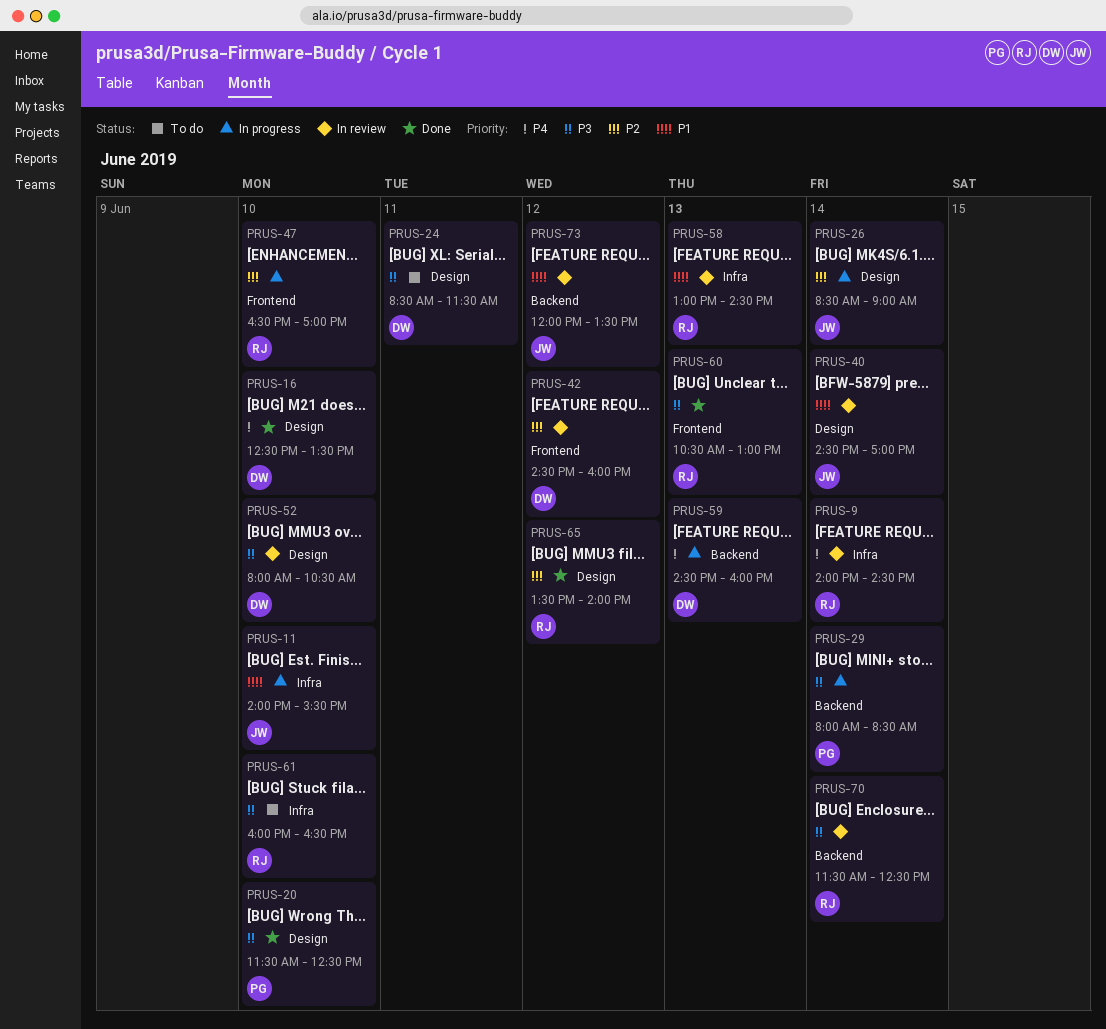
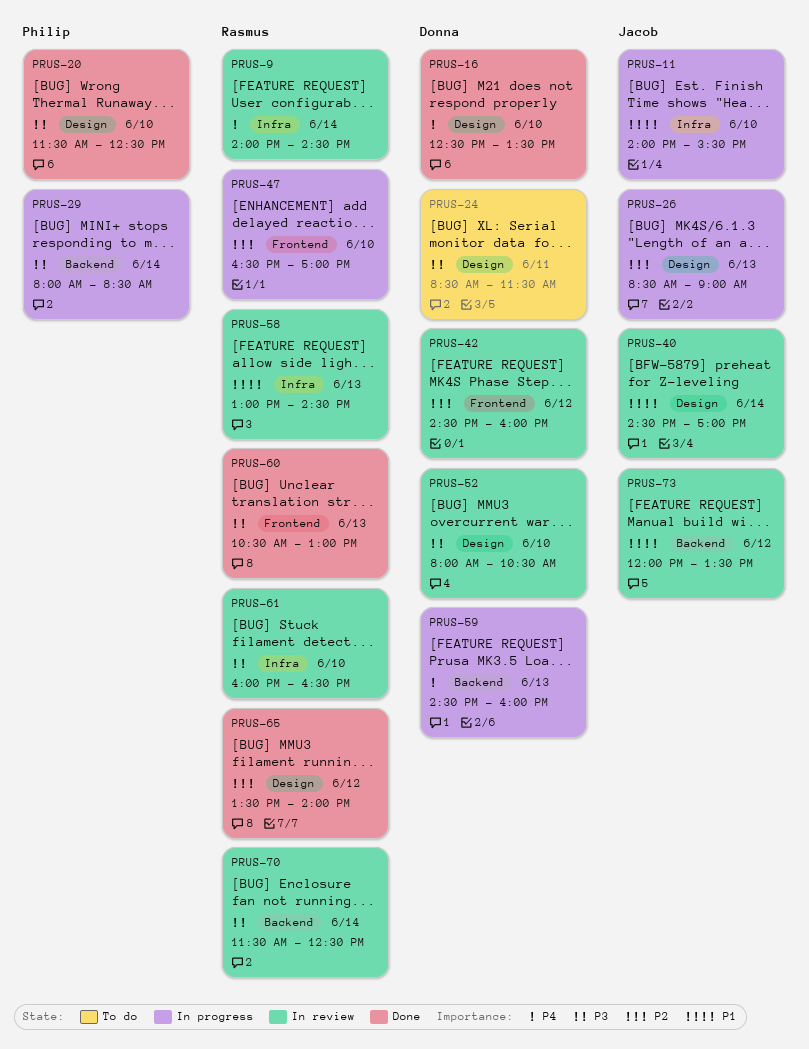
PRUS-26, day: Jun 14 -> Jun 13
PRUS-61, status: To do -> In review

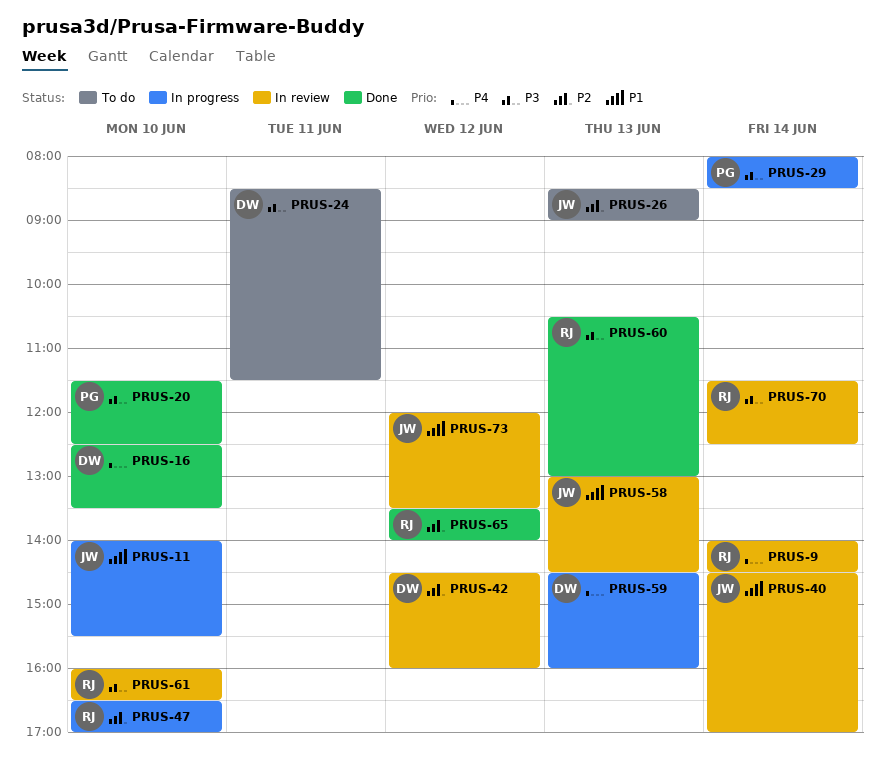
PRUS-26, status: In progress -> To do
PRUS-52: present -> none
PRUS-58, owner: Rasmus -> Jacob

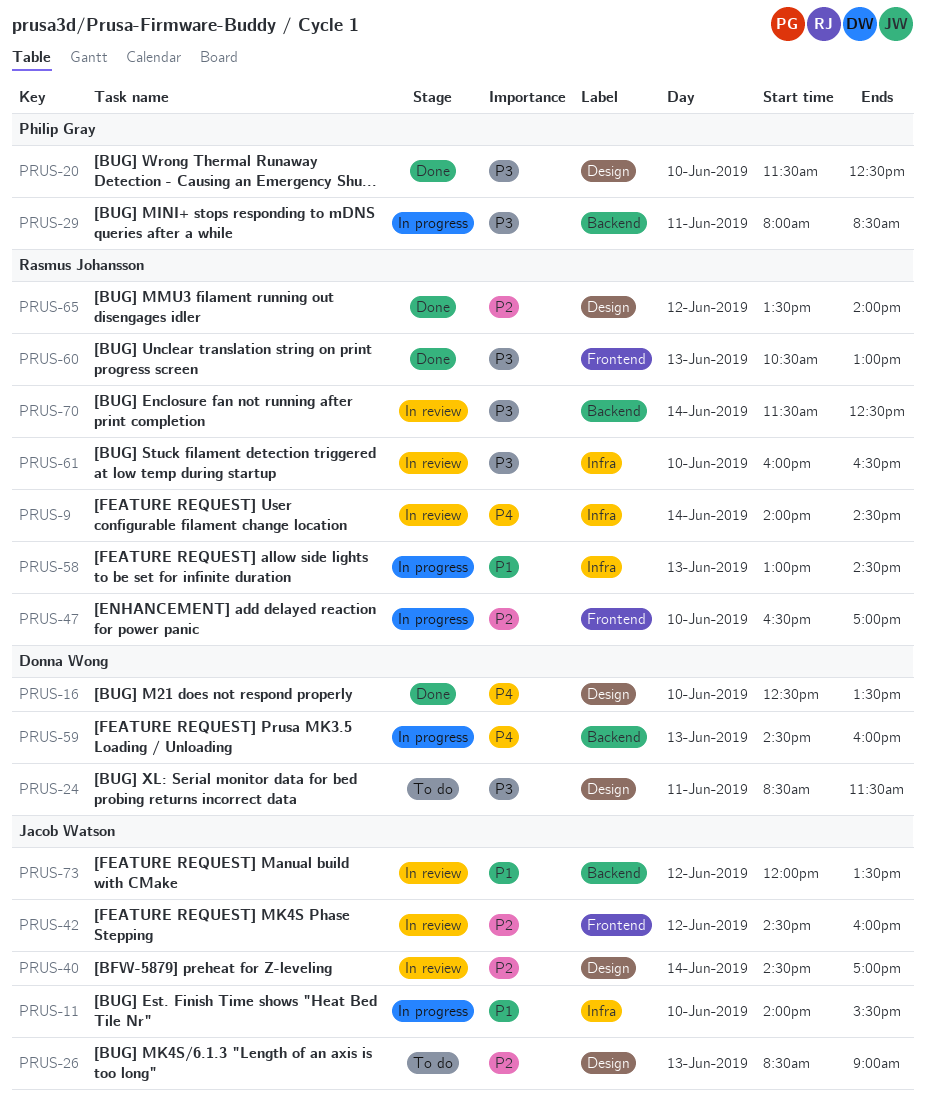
PRUS-29, day: Jun 14 -> Jun 11
PRUS-40, priority: P1 -> P2
PRUS-42, owner: Donna Wong -> Jacob Watson
PRUS-58, status: In review -> In progress
PRUS-58, owner: Jacob Watson -> Rasmus Johansson

